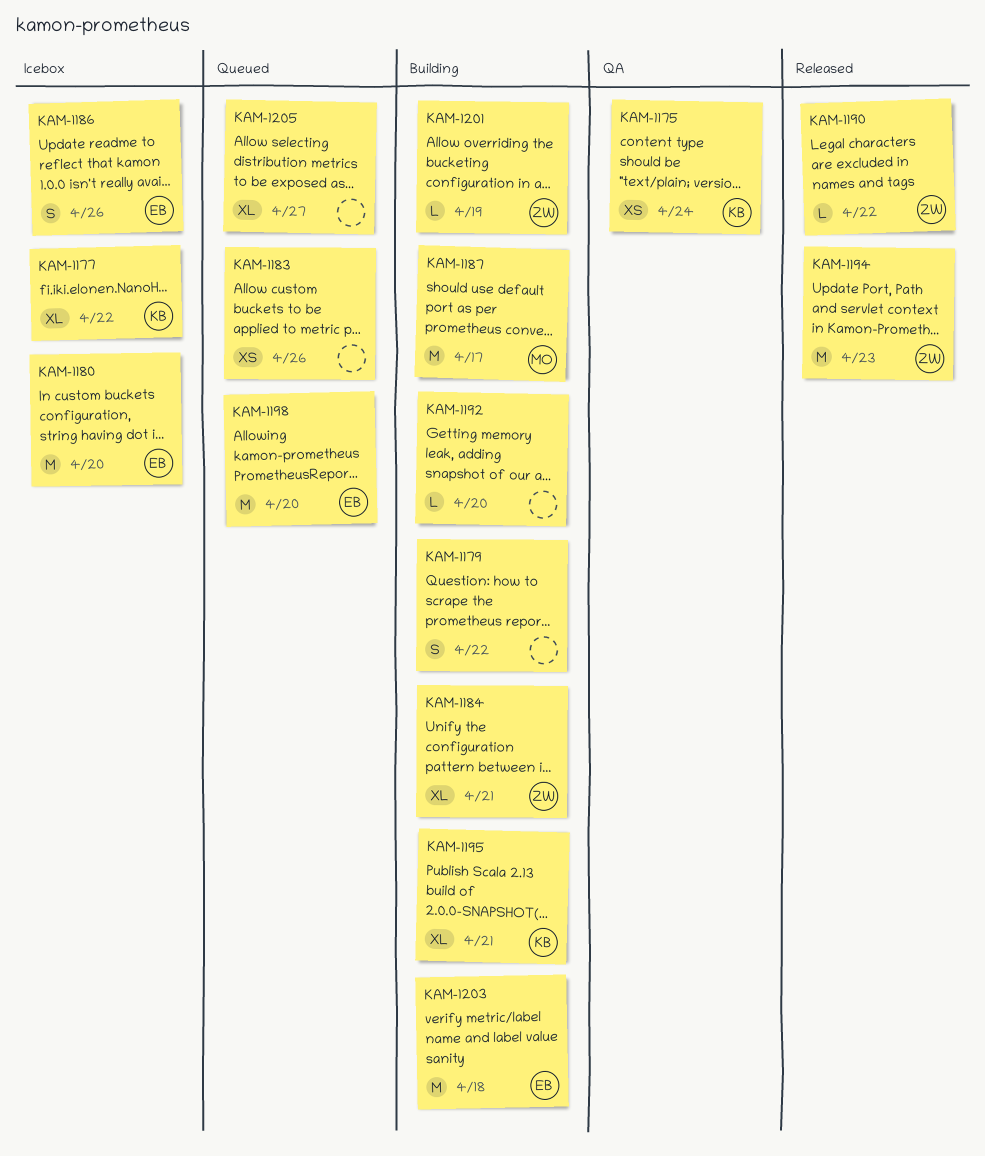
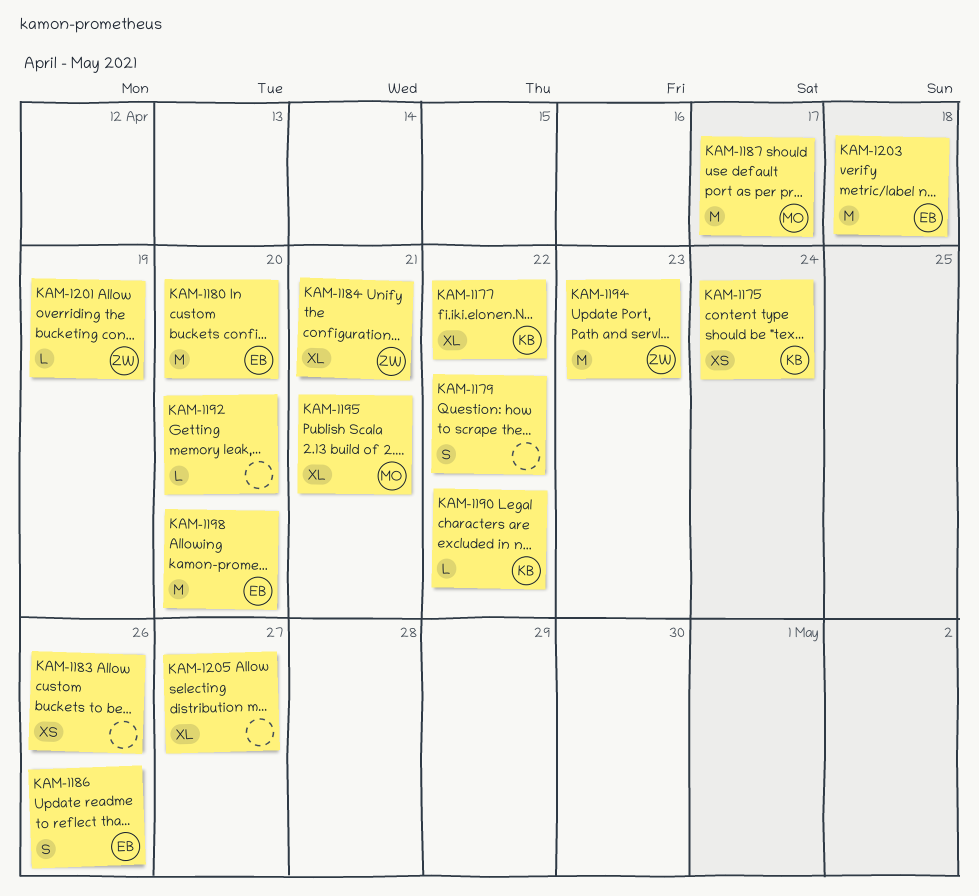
KAM-1190, owner: ZW -> KB
KAM-1195, owner: KB -> MO

